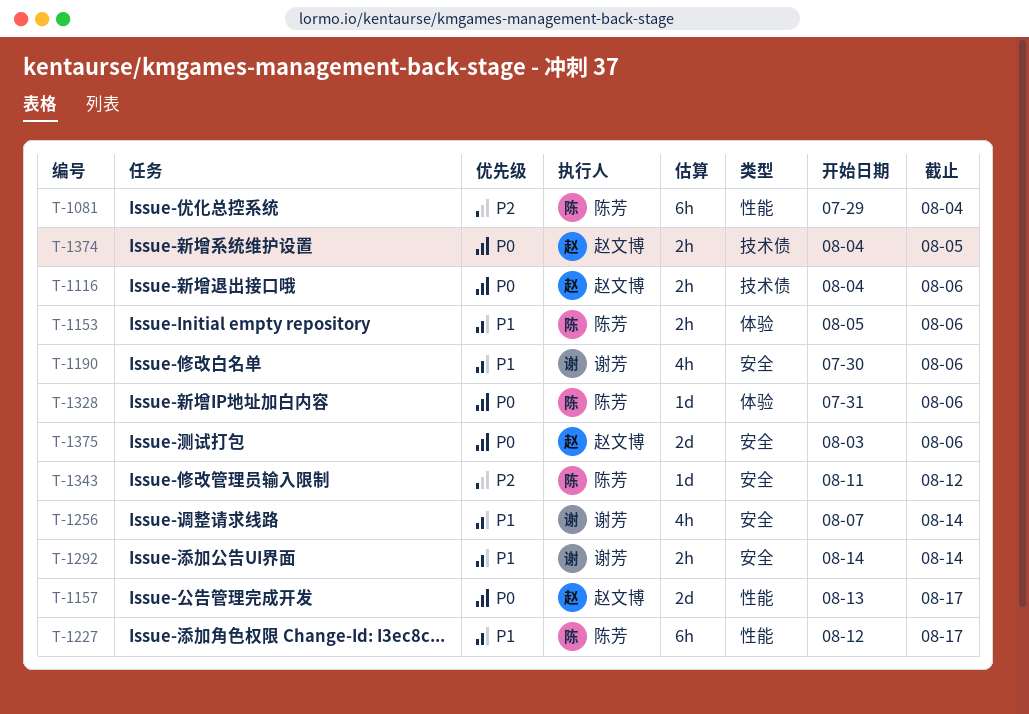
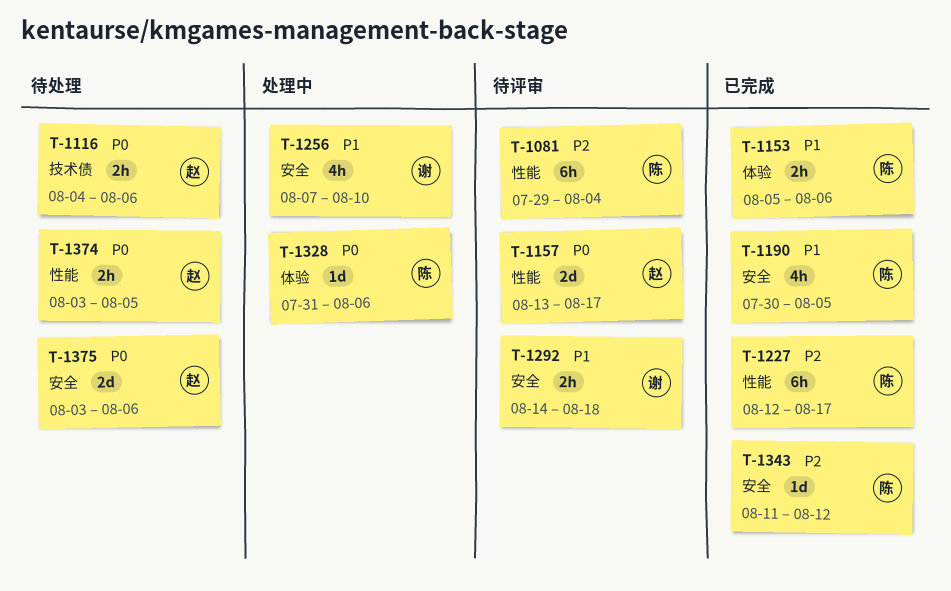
T-1190, owner: 谢芳 -> 陈芳
T-1190, due: Aug 6 -> Aug 5
T-1227, priority: P1 -> P2
T-1256, due: Aug 14 -> Aug 10
T-1292, due: Aug 14 -> Aug 18
T-1374, label: 技术债 -> 性能
T-1374, start: Aug 4 -> Aug 3

